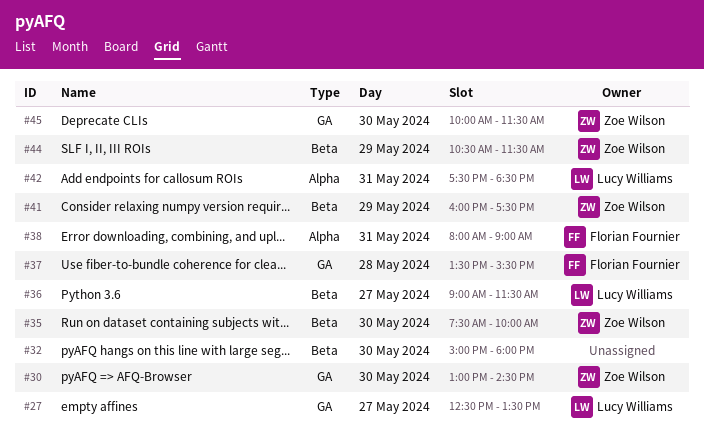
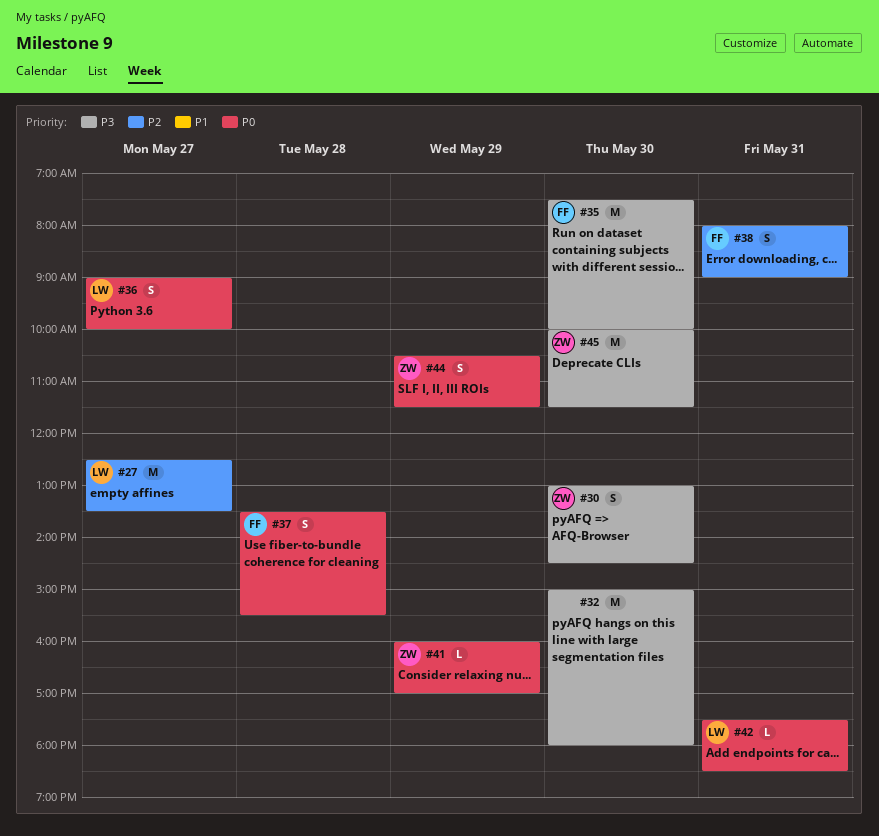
#35, owner: Zoe Wilson -> Florian Fournier
#36, ends: 11:30 -> 10:00
#41, ends: 17:30 -> 17:00

